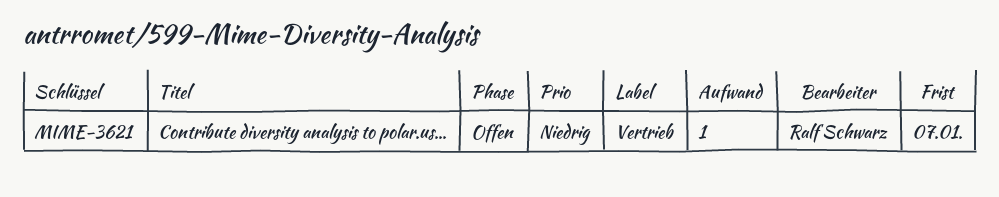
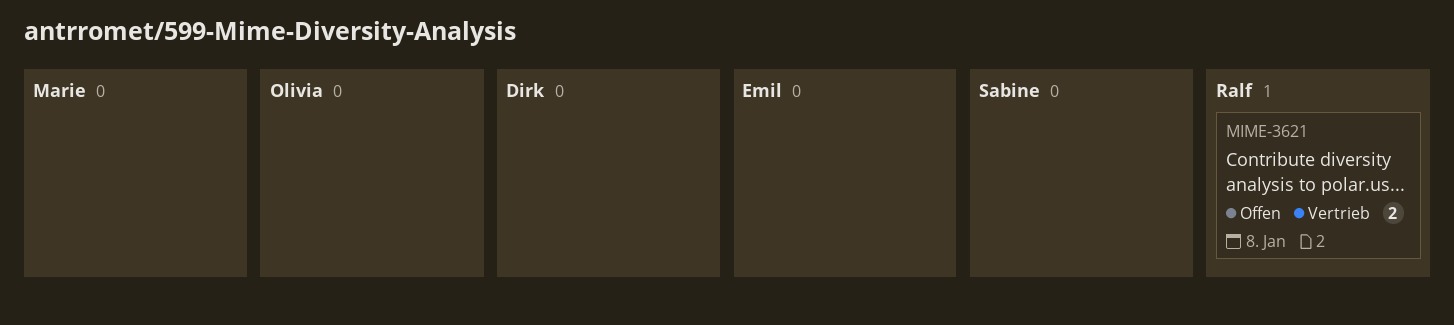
MIME-3621, estimate: 1 -> 2
MIME-3621, due: Jan 7 -> Jan 8

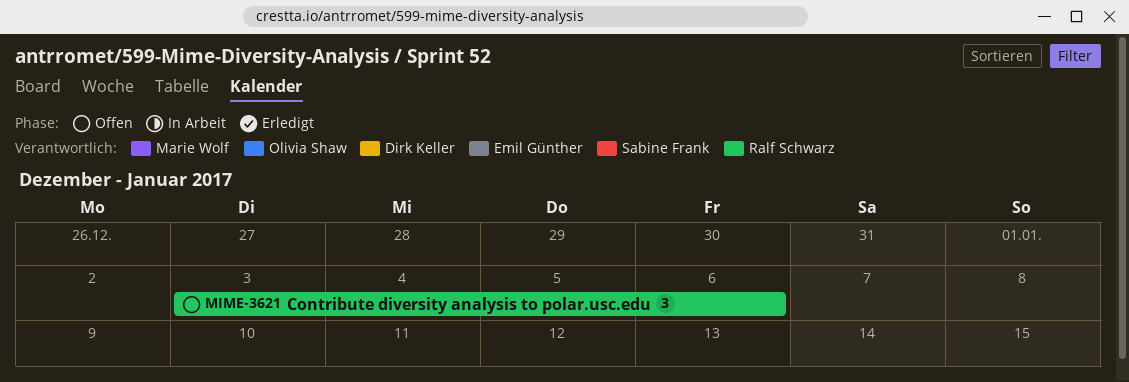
MIME-3621, estimate: 2 -> 3
MIME-3621, due: Jan 8 -> Jan 6

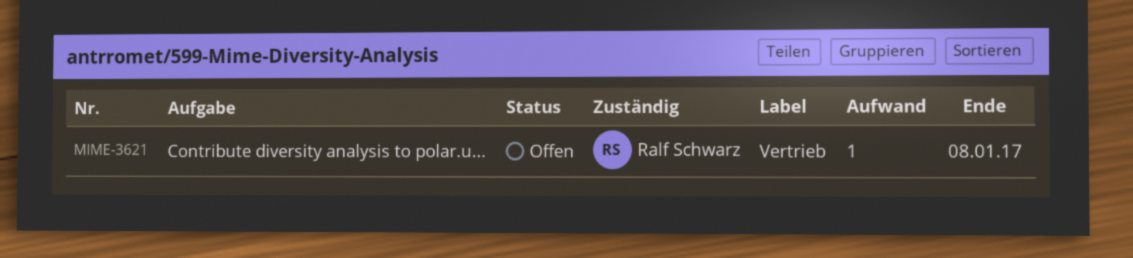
MIME-3621, estimate: 3 -> 1
MIME-3621, due: Jan 6 -> Jan 8

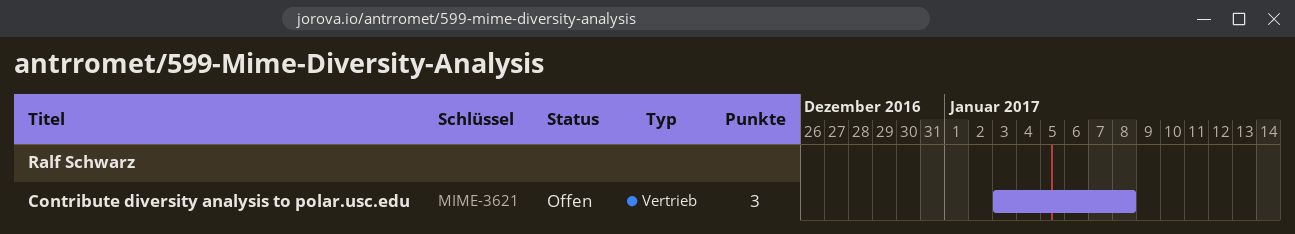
MIME-3621, estimate: 1 -> 3

